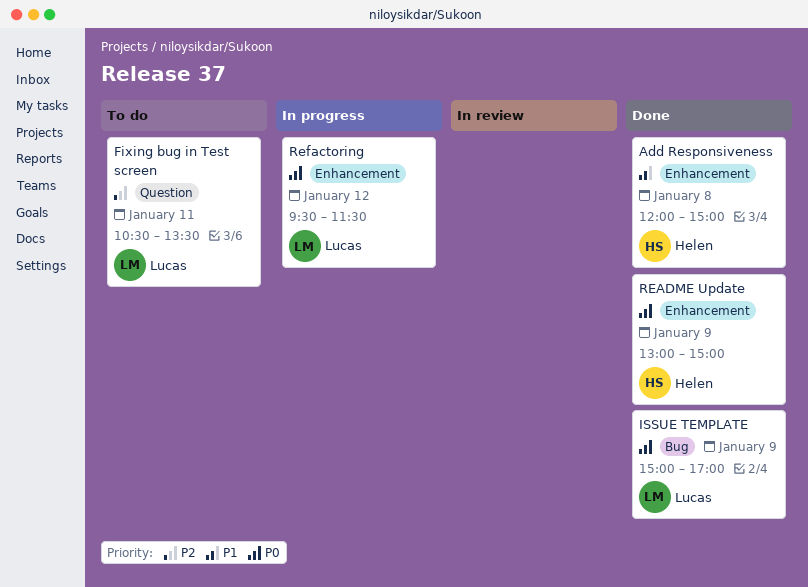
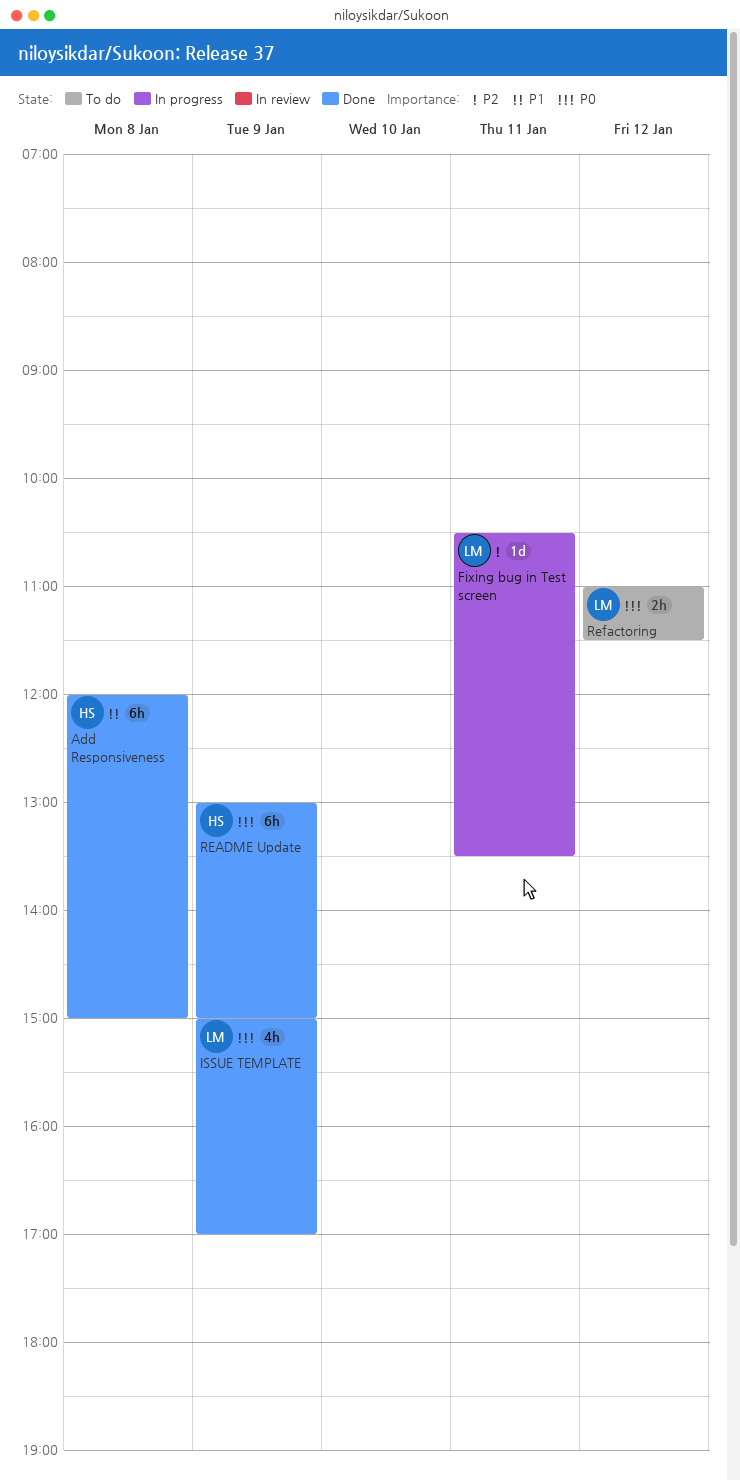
Fixing bug in Test screen, status: To do -> In progress
Refactoring, status: In progress -> To do
Refactoring, begins: 09:30 -> 11:00

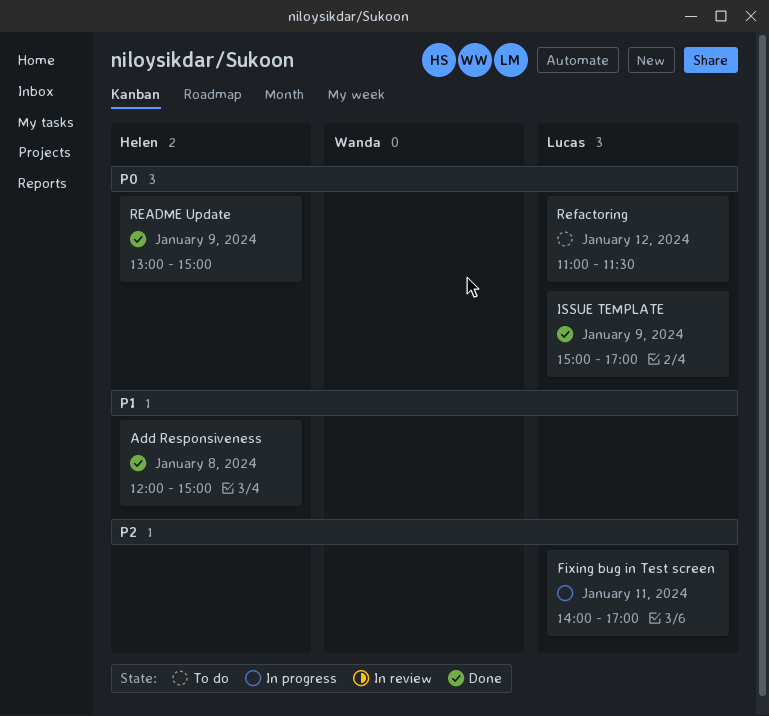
Fixing bug in Test screen, begins: 10:30 -> 14:00
Fixing bug in Test screen, ends: 13:30 -> 17:00

